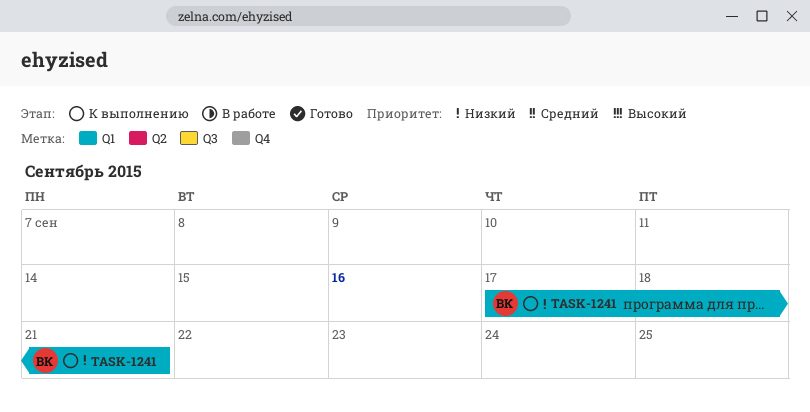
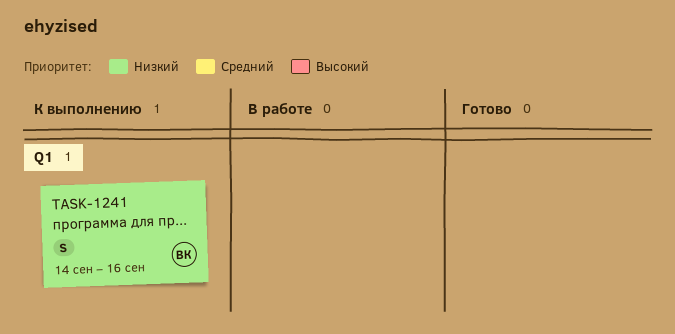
TASK-1241, start: Sep 17 -> Sep 14
TASK-1241, due: Sep 21 -> Sep 16

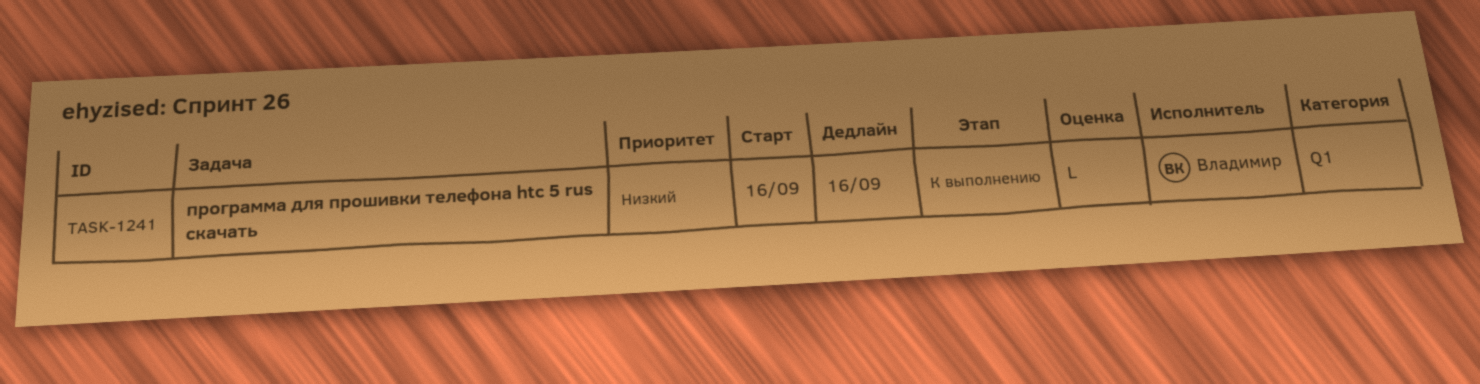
TASK-1241, estimate: S -> L
TASK-1241, start: Sep 14 -> Sep 16

